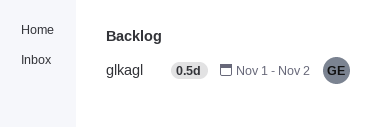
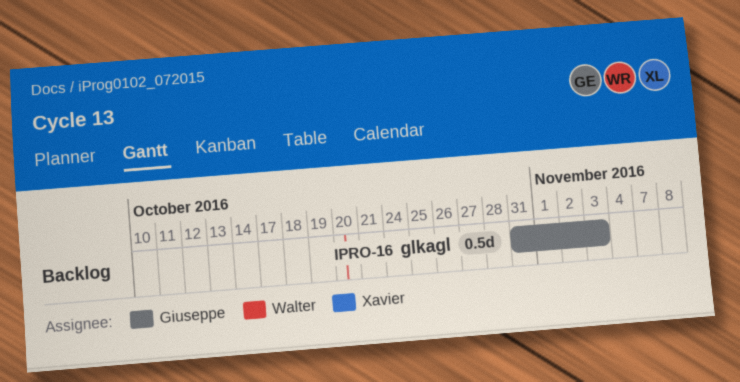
glkagl, start: Nov 1 -> Oct 31
glkagl, due: Nov 2 -> Nov 3

